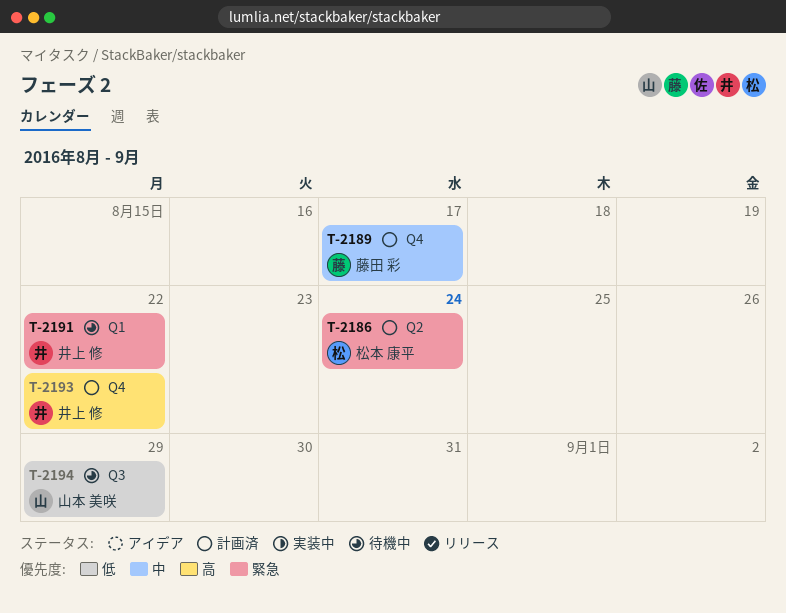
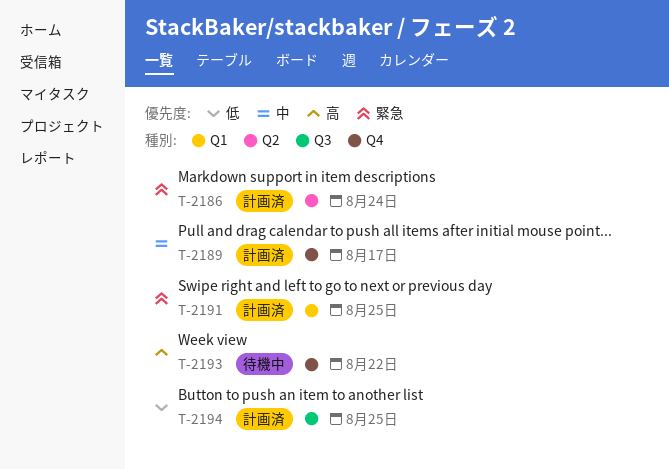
T-2191, status: 待機中 -> 計画済
T-2191, due: Aug 22 -> Aug 25
T-2193, status: 計画済 -> 待機中
T-2194, status: 待機中 -> 計画済
T-2194, due: Aug 29 -> Aug 25

